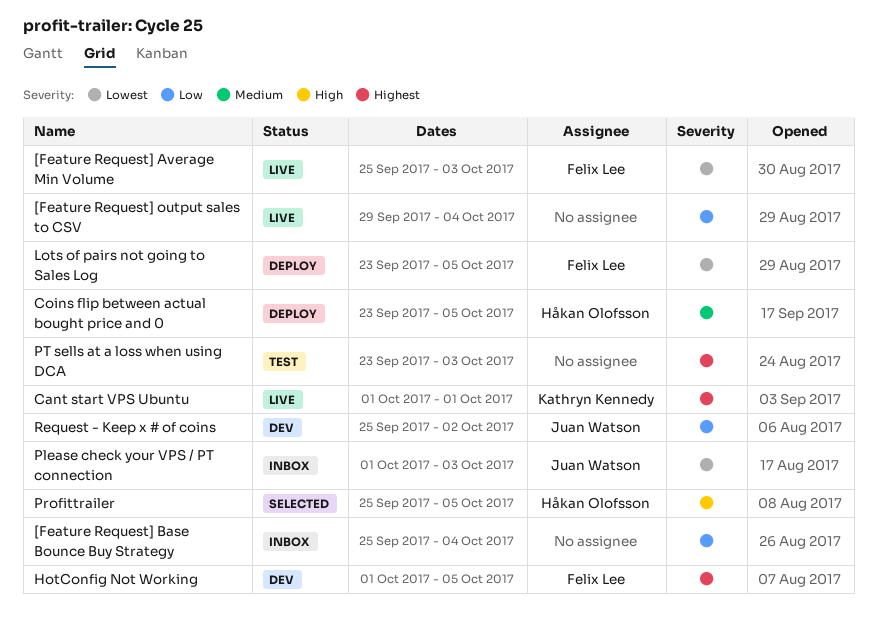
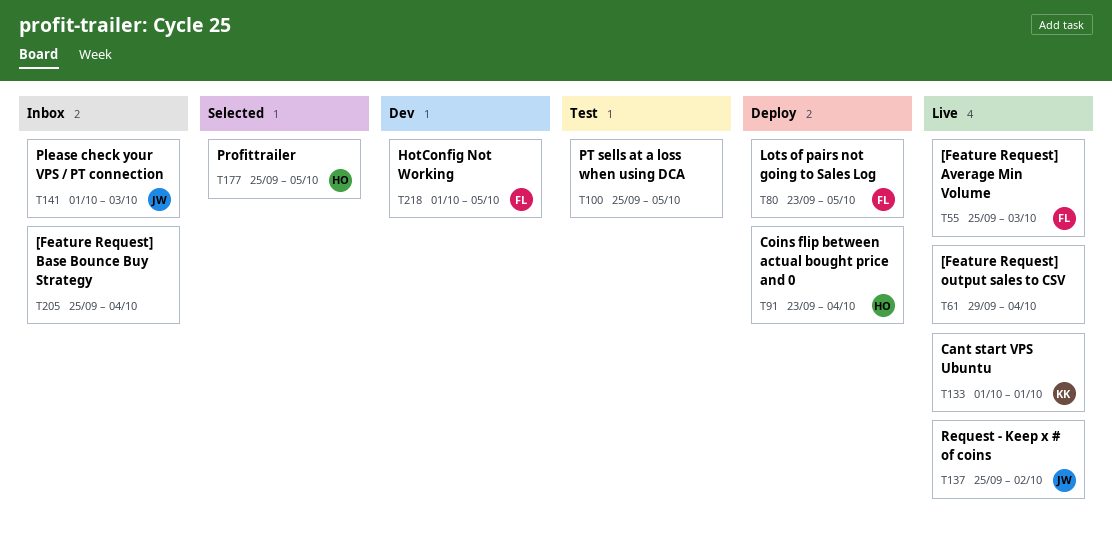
Coins flip between actual bought price and 0, due: Oct 5 -> Oct 4
PT sells at a loss when using DCA, start: Sep 23 -> Sep 25
PT sells at a loss when using DCA, due: Oct 3 -> Oct 5
Request - Keep x # of coins, status: Dev -> Live

